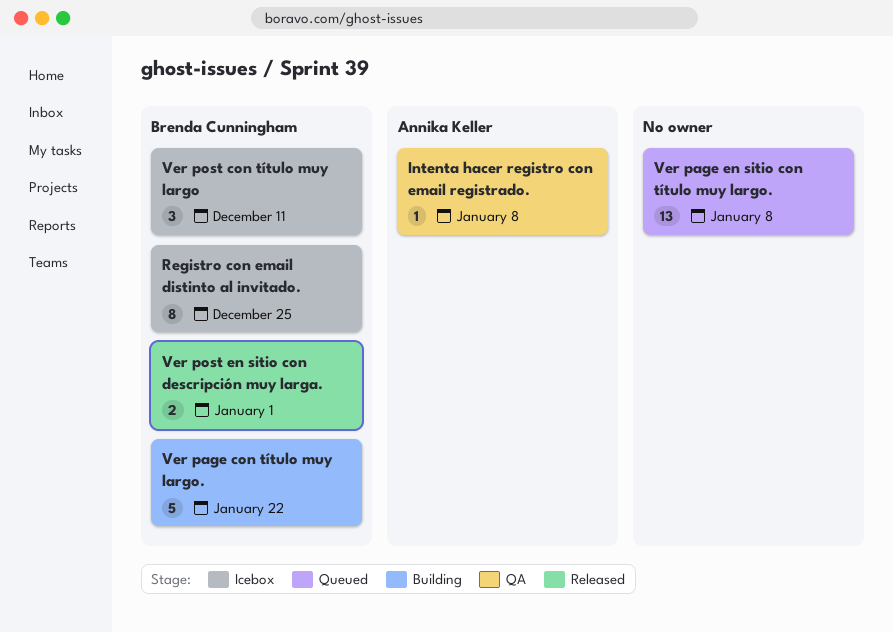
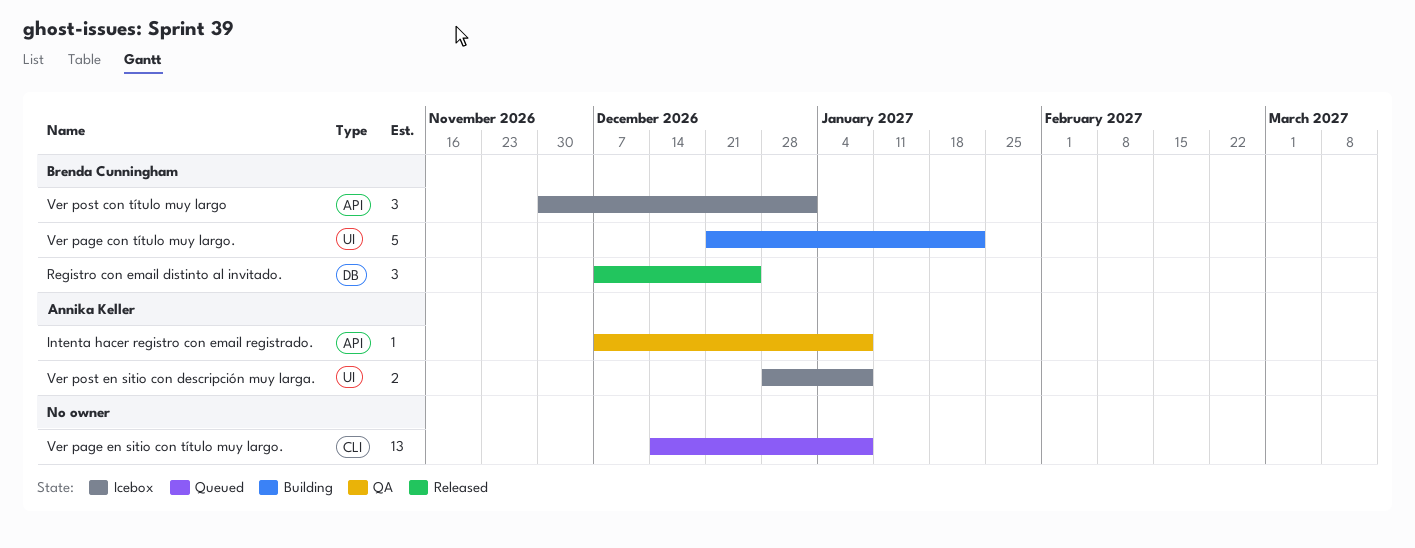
Registro con email distinto al invitado., status: Icebox -> Released
Registro con email distinto al invitado., estimate: 8 -> 3
Ver post con título muy largo, due: Dec 11 -> Jan 1
Ver post en sitio con descripción muy larga., status: Released -> Icebox
Ver post en sitio con descripción muy larga., owner: Brenda Cunningham -> Annika Keller
Ver post en sitio con descripción muy larga., due: Jan 1 -> Jan 8

